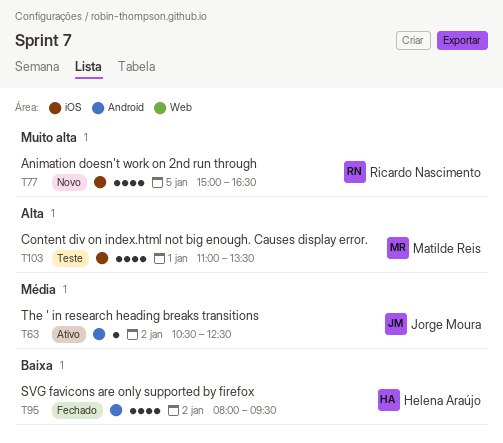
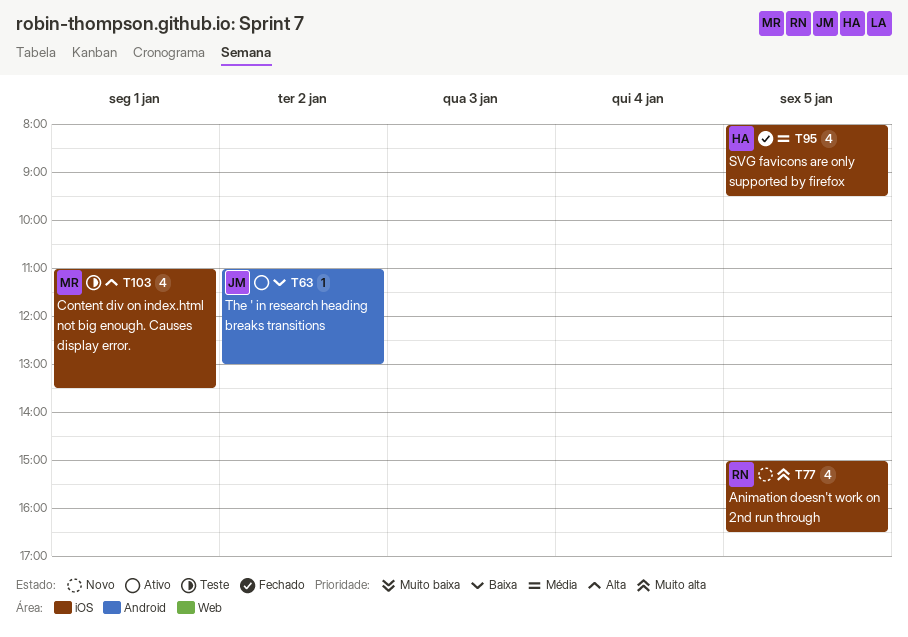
T63, priority: Média -> Baixa
T63, begins: 10:30 -> 11:00
T63, ends: 12:30 -> 13:00
T95, priority: Baixa -> Média
T95, label: Android -> iOS
T95, day: Jan 2 -> Jan 5

